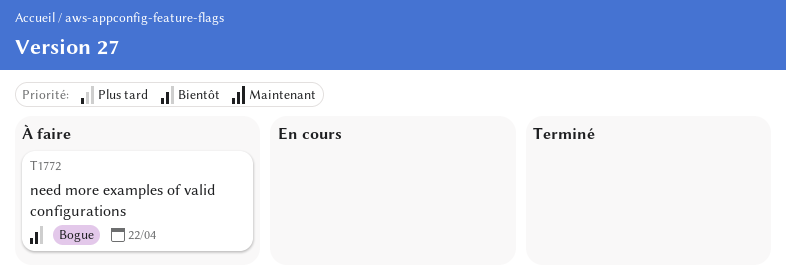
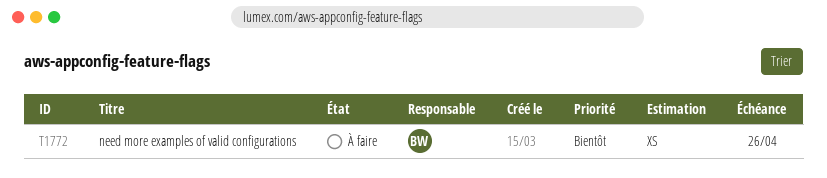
T1772, due: Apr 22 -> Apr 26

